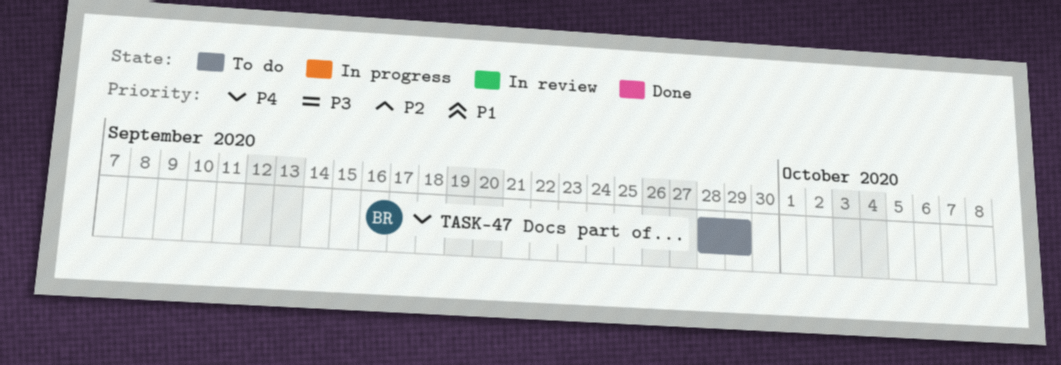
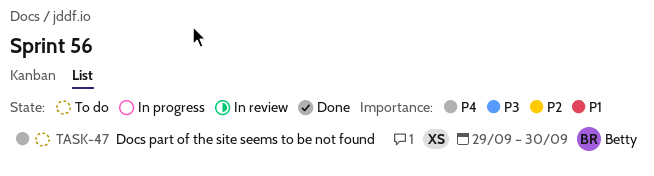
TASK-47, start: Sep 28 -> Sep 29
TASK-47, due: Sep 29 -> Sep 30

